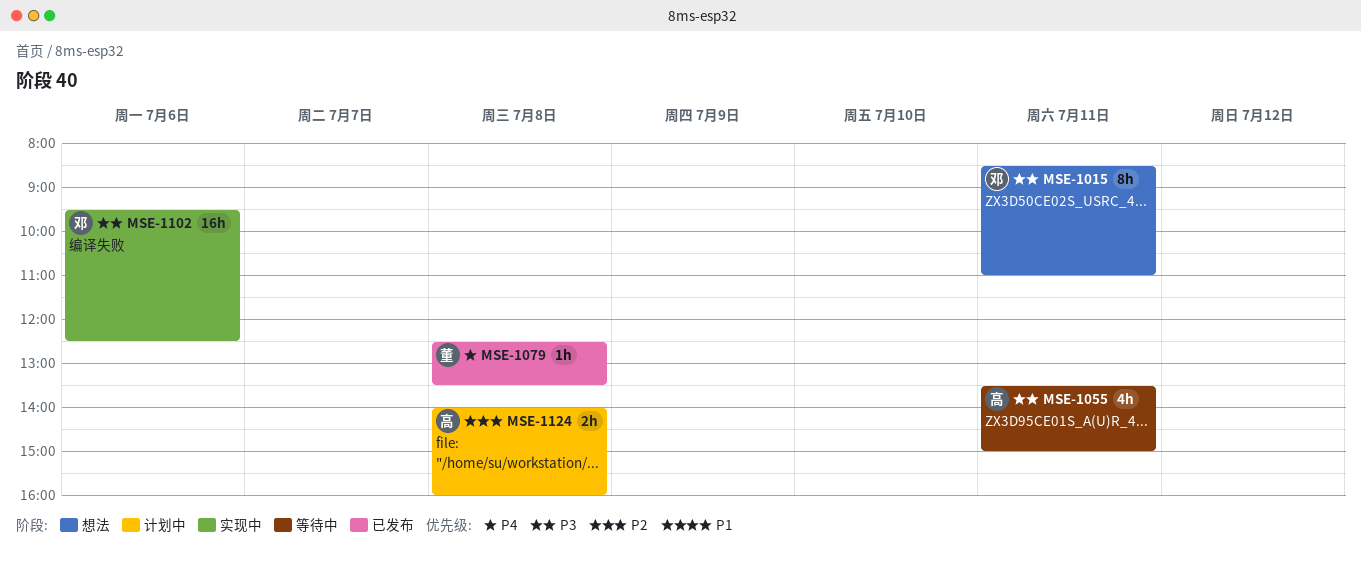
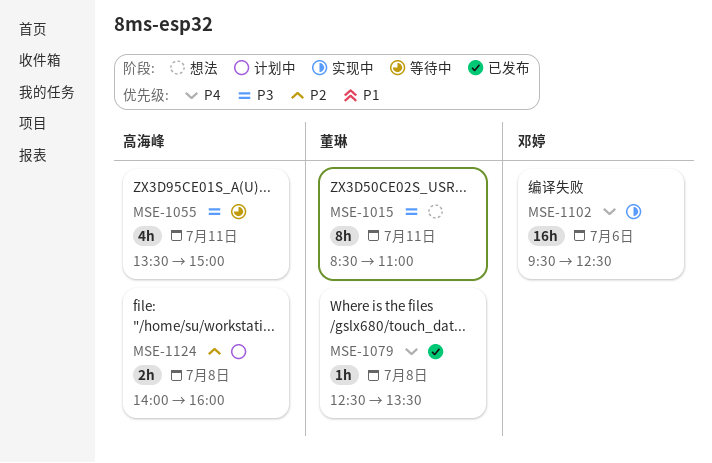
MSE-1015, owner: 邓婷 -> 董琳
MSE-1102, priority: P3 -> P4

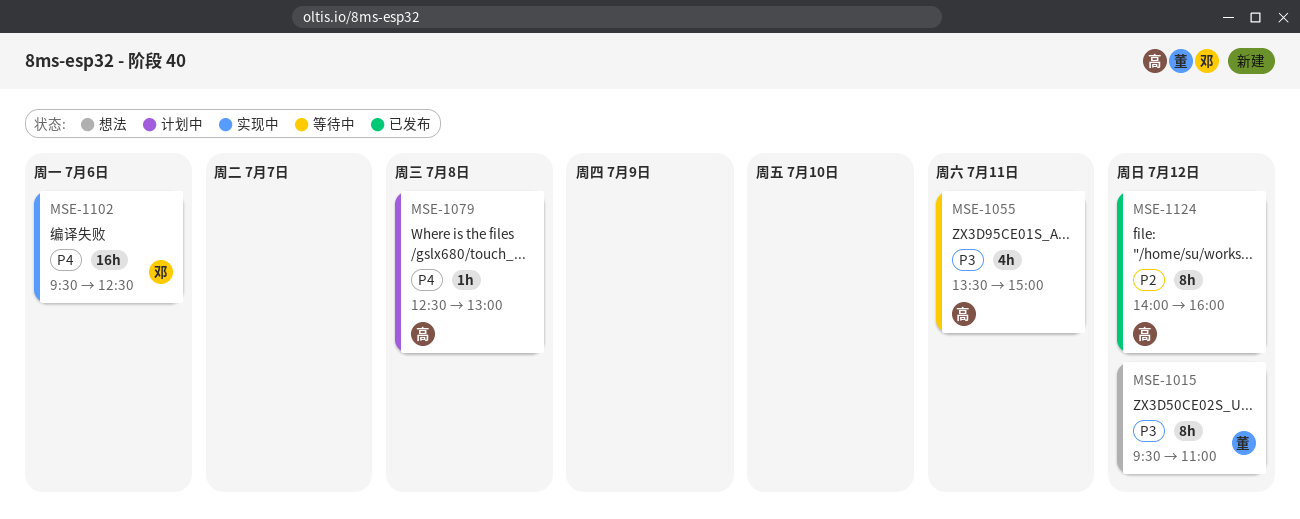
MSE-1015, day: Jul 11 -> Jul 12
MSE-1015, begins: 08:30 -> 09:30
MSE-1079, status: 已发布 -> 计划中
MSE-1079, owner: 董琳 -> 高海峰
MSE-1079, ends: 13:30 -> 13:00
MSE-1124, status: 计划中 -> 已发布
MSE-1124, estimate: 2h -> 8h
MSE-1124, day: Jul 8 -> Jul 12

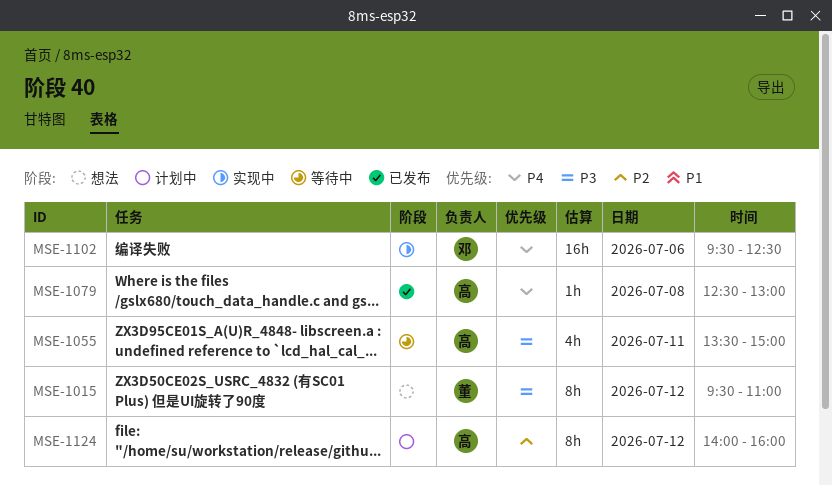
MSE-1079, status: 计划中 -> 已发布
MSE-1124, status: 已发布 -> 计划中

